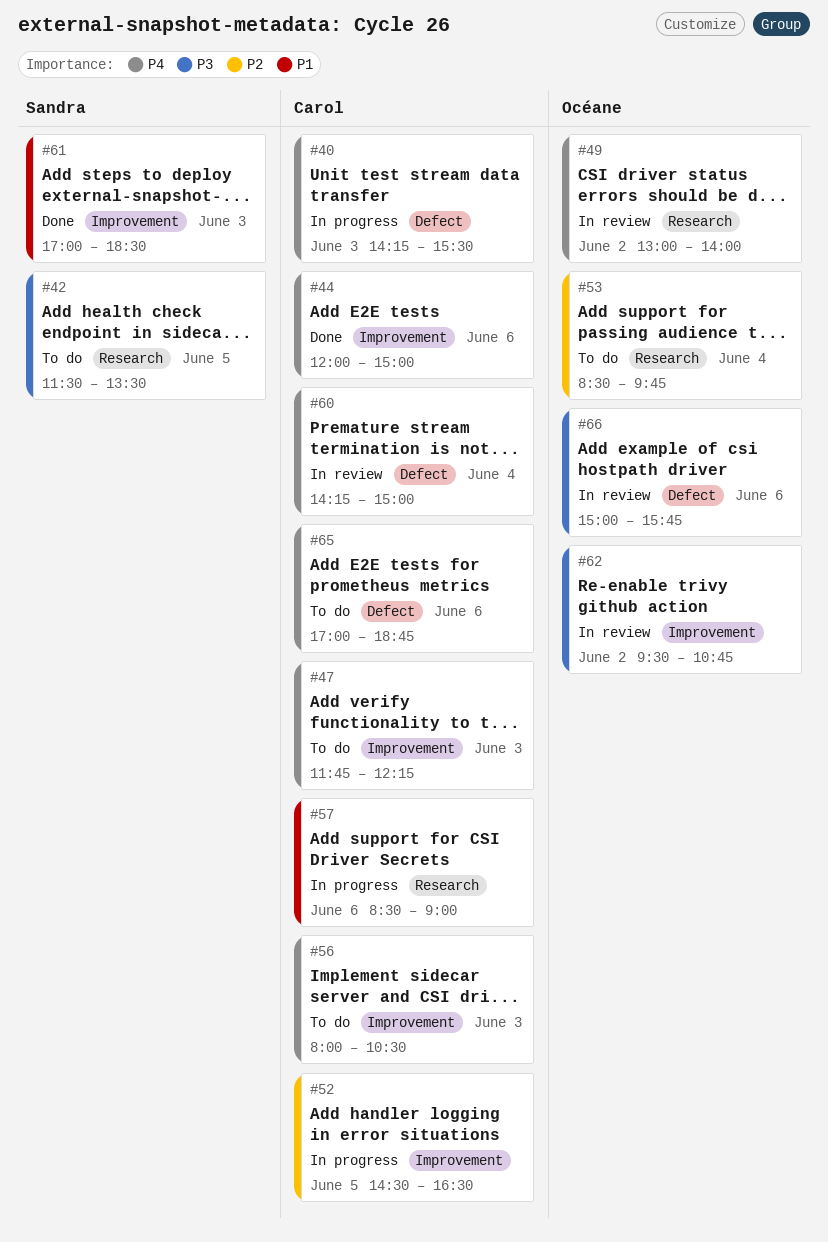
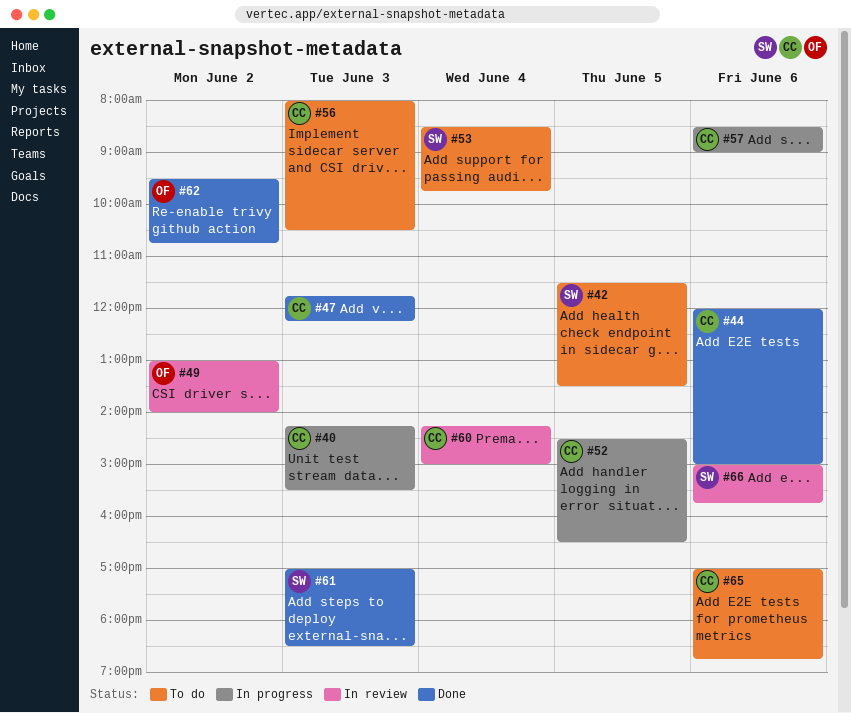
#47, status: To do -> Done
#53, owner: Océane -> Sandra
#62, status: In review -> Done
#66, owner: Océane -> Sandra

